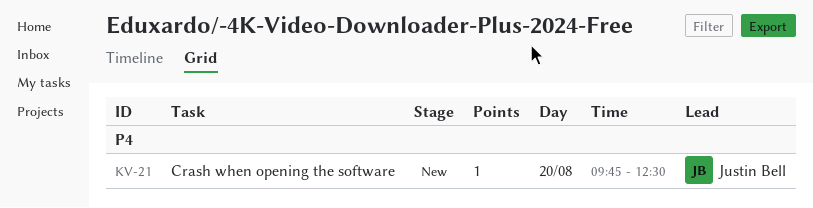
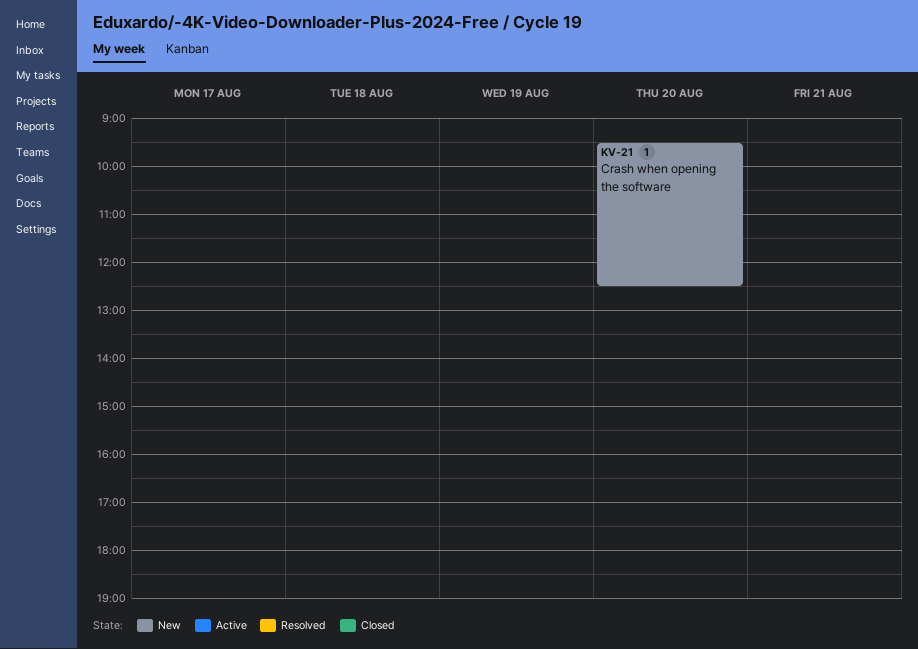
KV-21, begins: 09:45 -> 09:30

